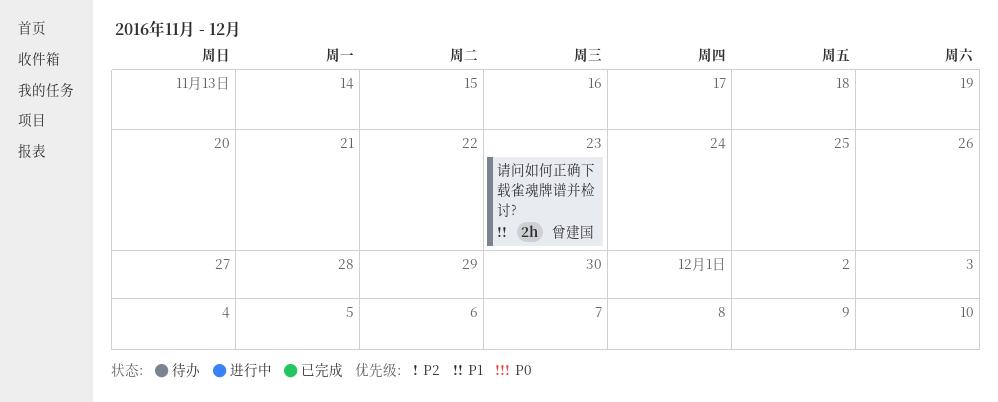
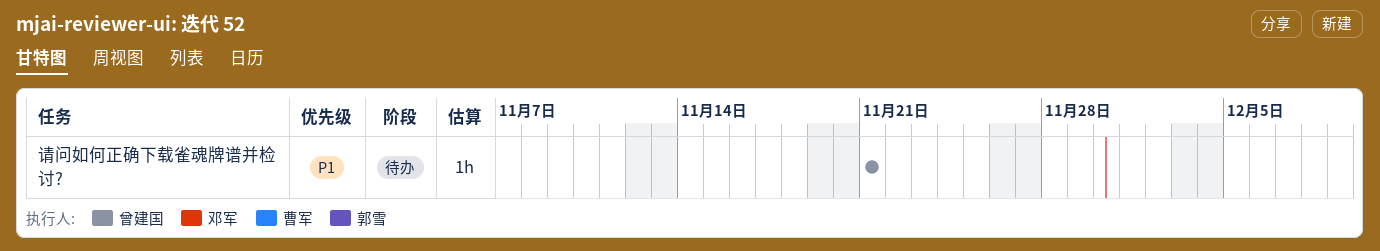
请问如何正确下载雀魂牌谱并检讨?, estimate: 2h -> 1h
请问如何正确下载雀魂牌谱并检讨?, due: Nov 23 -> Nov 21

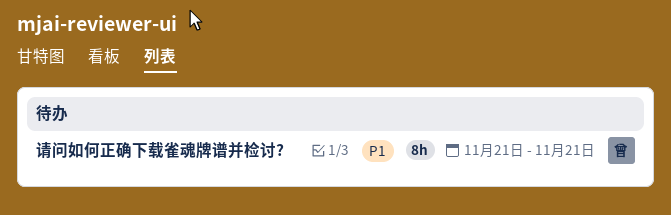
请问如何正确下载雀魂牌谱并检讨?, estimate: 1h -> 8h

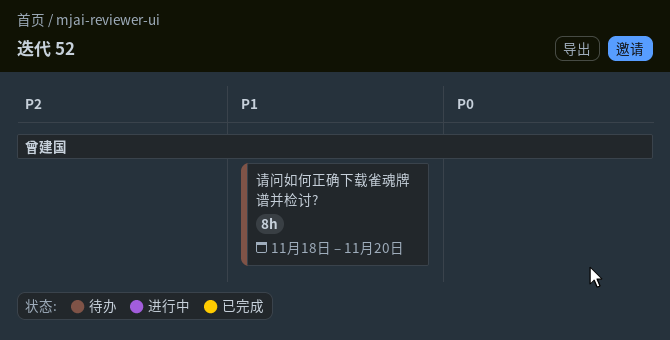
请问如何正确下载雀魂牌谱并检讨?, start: Nov 21 -> Nov 18
请问如何正确下载雀魂牌谱并检讨?, due: Nov 21 -> Nov 20

